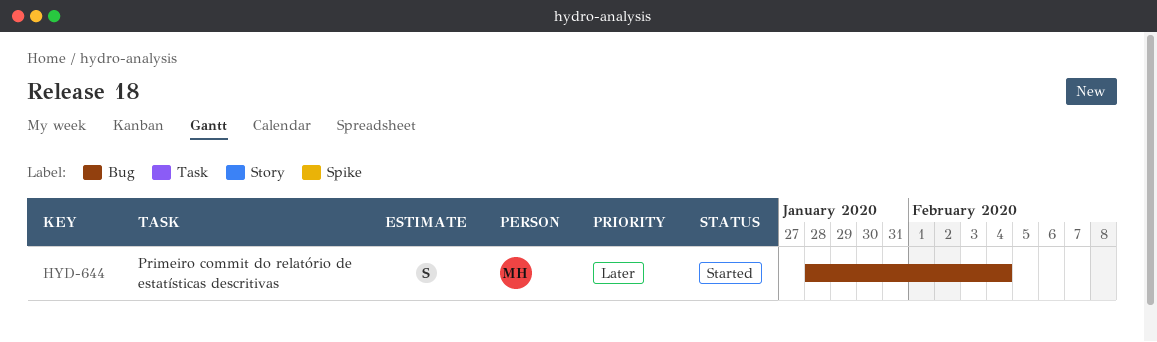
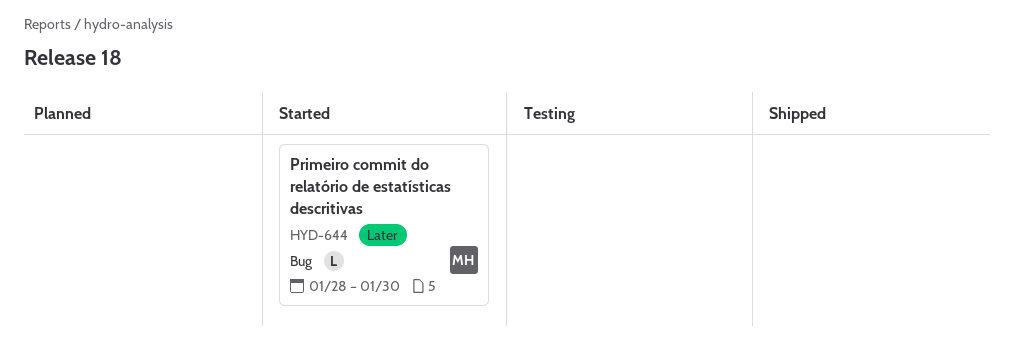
HYD-644, estimate: S -> L
HYD-644, due: Feb 4 -> Jan 30

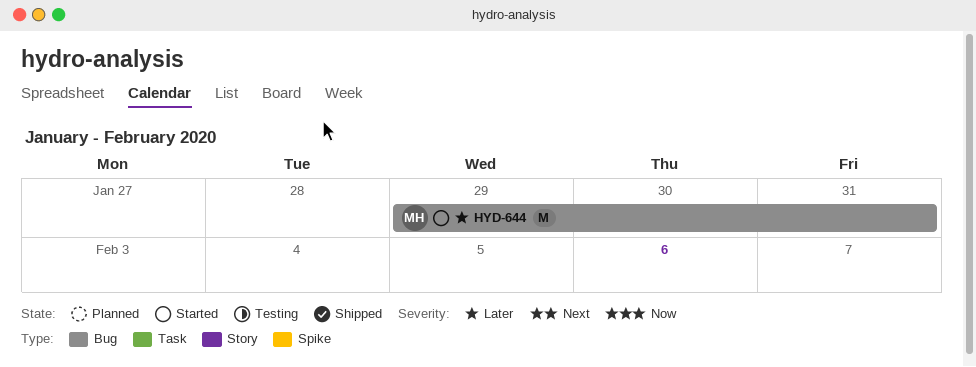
HYD-644, estimate: L -> M
HYD-644, start: Jan 28 -> Jan 29
HYD-644, due: Jan 30 -> Jan 31

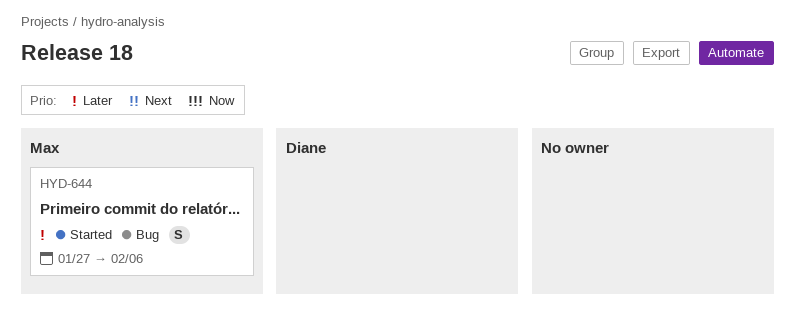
HYD-644, estimate: M -> S
HYD-644, start: Jan 29 -> Jan 27
HYD-644, due: Jan 31 -> Feb 6

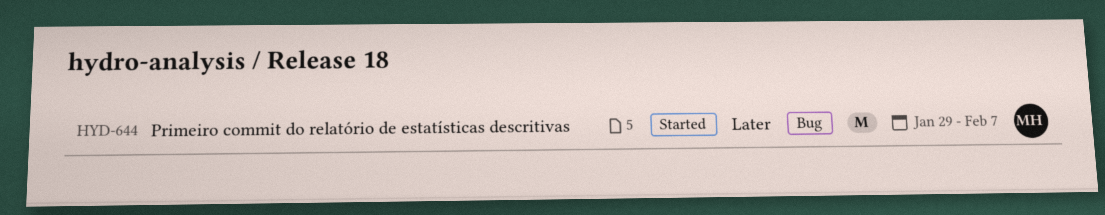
HYD-644, estimate: S -> M
HYD-644, start: Jan 27 -> Jan 29
HYD-644, due: Feb 6 -> Feb 7

